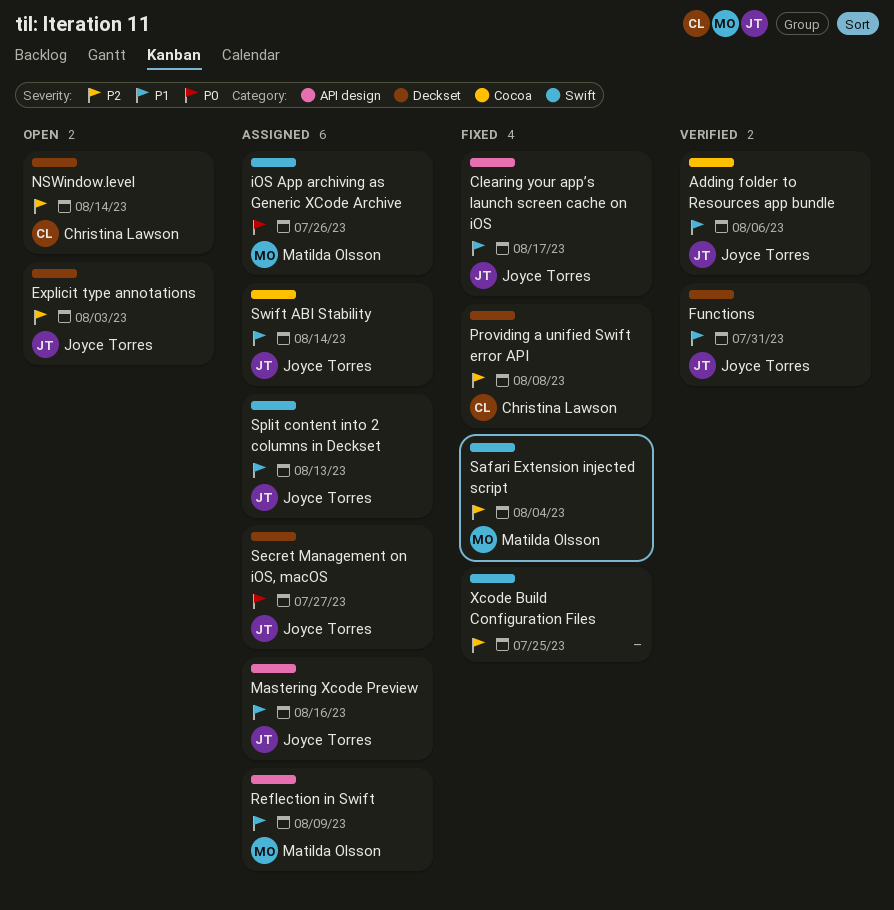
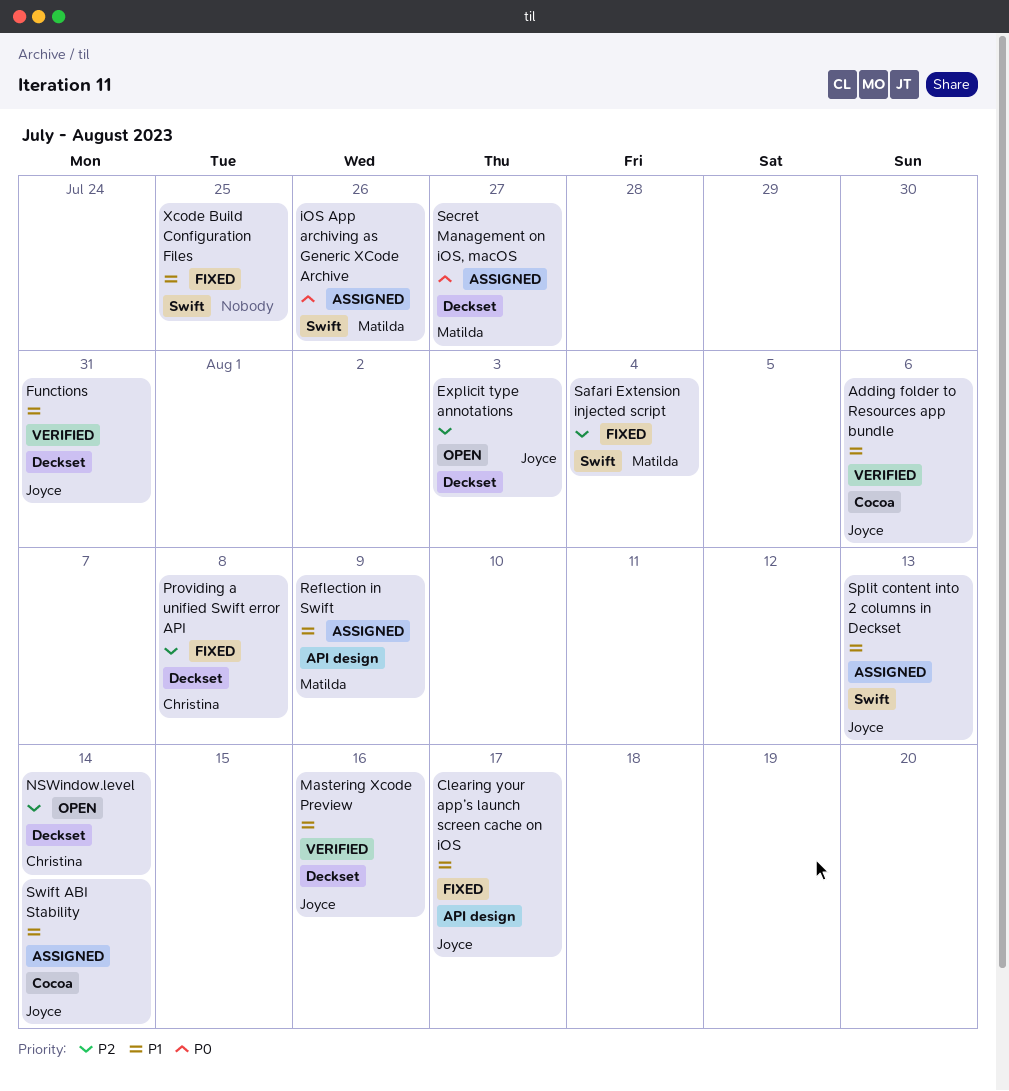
Mastering Xcode Preview, status: Assigned -> Verified
Mastering Xcode Preview, label: API design -> Deckset
Secret Management on iOS, macOS, owner: Joyce Torres -> Matilda Olsson
Xcode Build Configuration Files, priority: P2 -> P1

